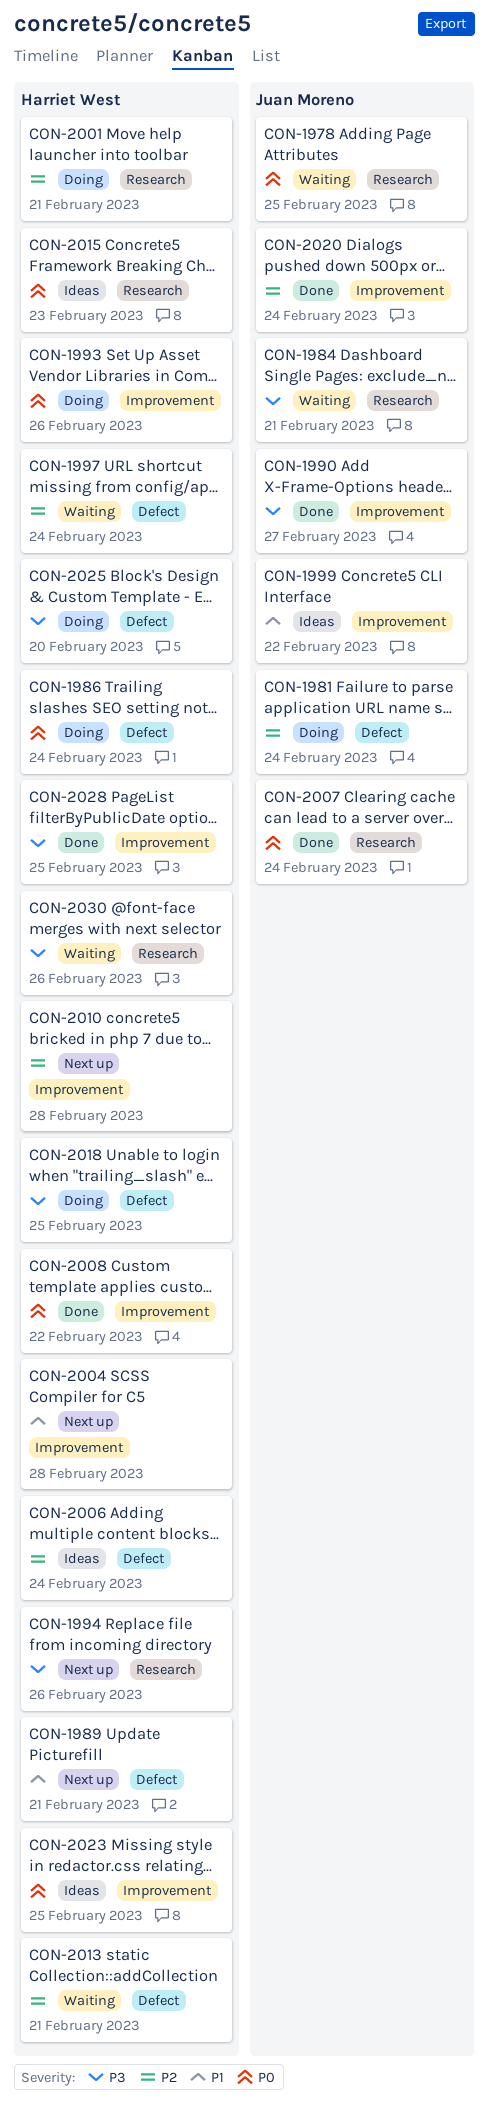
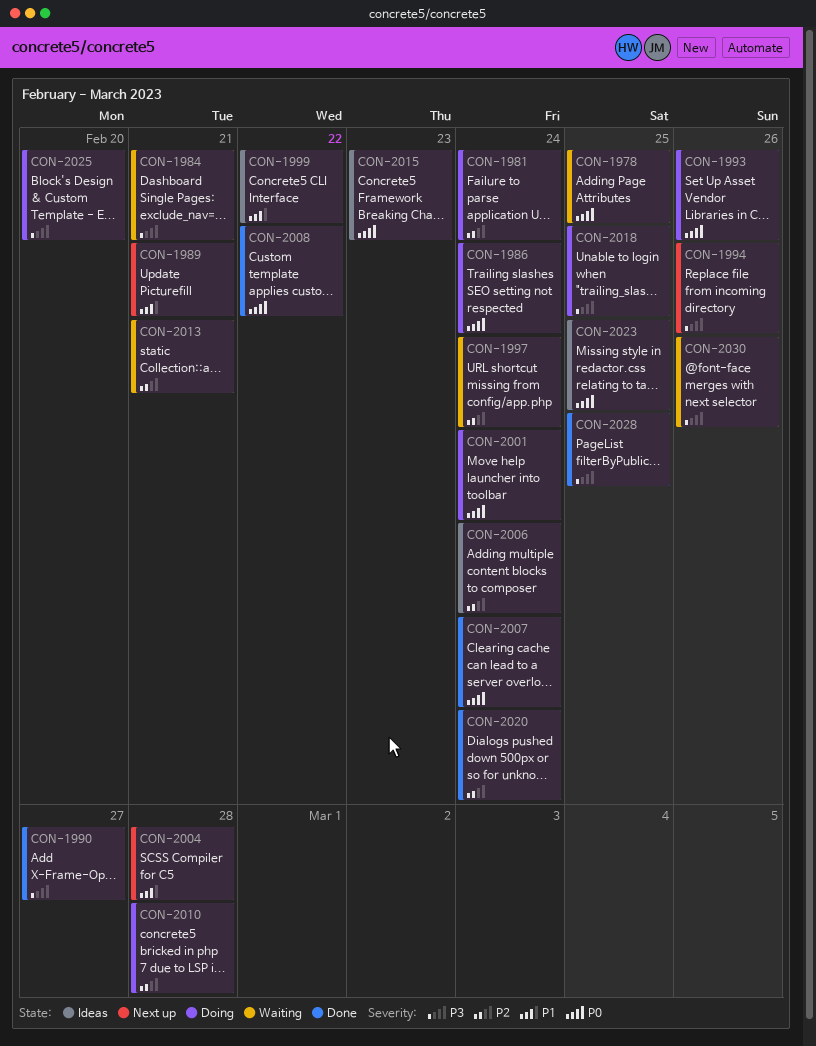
CON-2001, priority: P2 -> P0
CON-2001, due: Feb 21 -> Feb 24
CON-2010, status: Next up -> Doing

